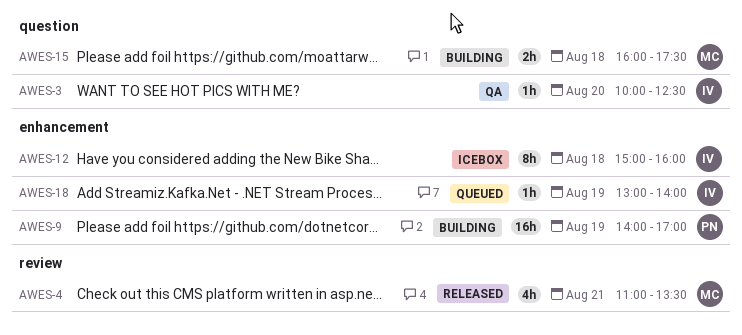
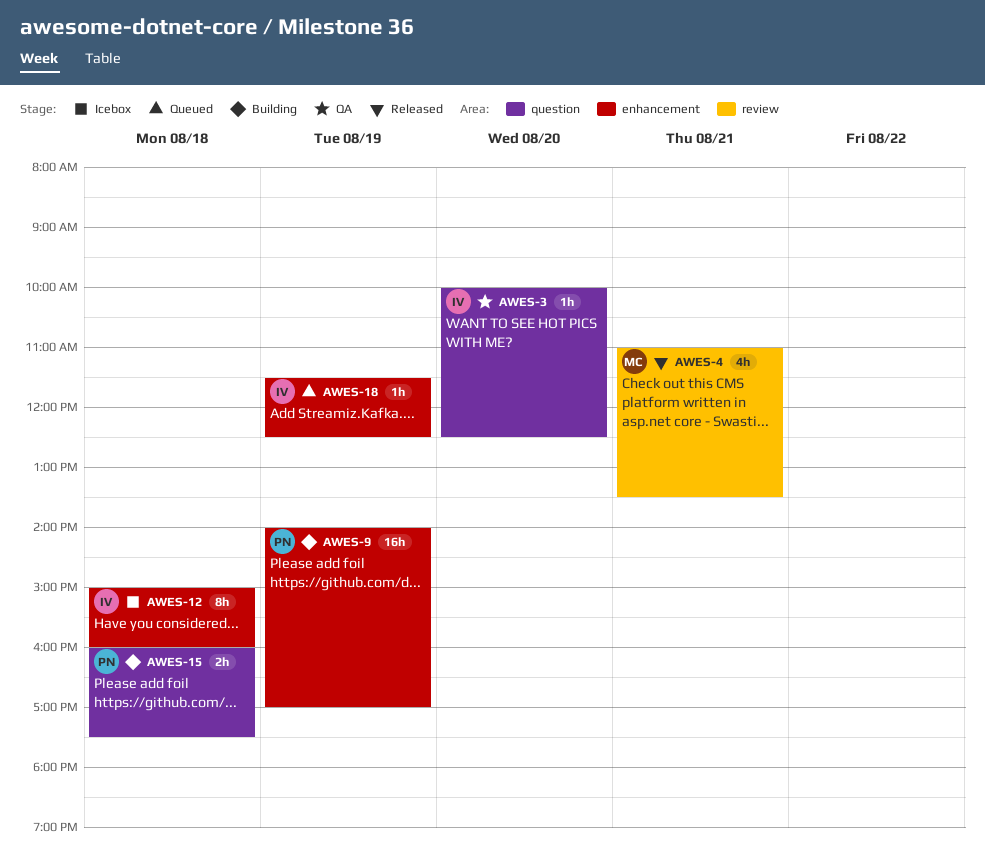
AWES-15, owner: MC -> PN
AWES-18, begins: 13:00 -> 11:30
AWES-18, ends: 14:00 -> 12:30

